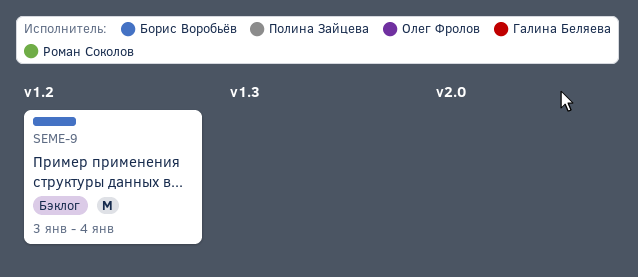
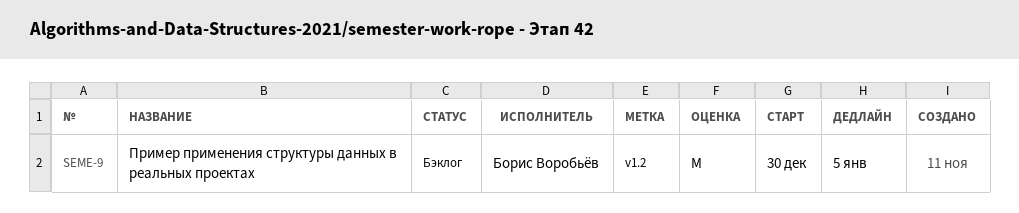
SEME-9, start: Jan 3 -> Dec 30
SEME-9, due: Jan 4 -> Jan 5

